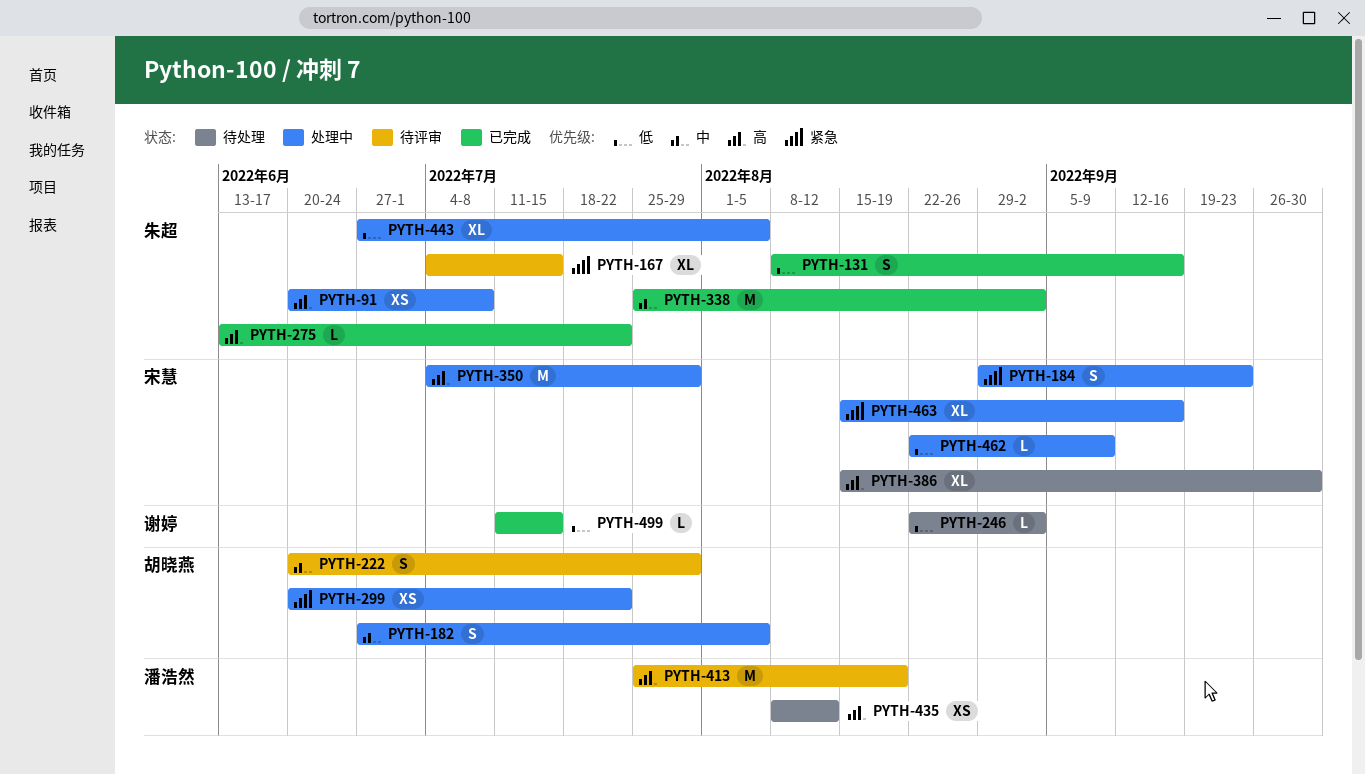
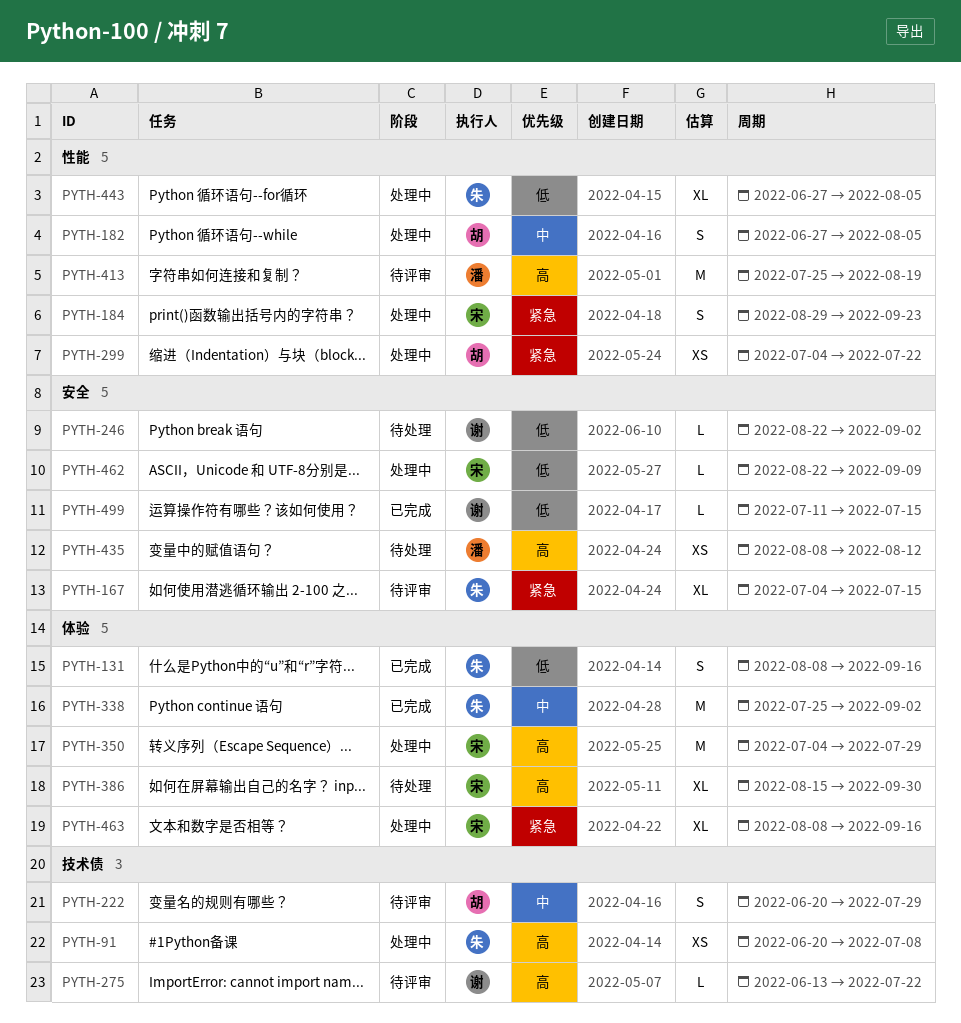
PYTH-275, status: 已完成 -> 待评审
PYTH-275, owner: 朱超 -> 谢婷
PYTH-299, start: Jun 20 -> Jul 4
PYTH-463, start: Aug 15 -> Aug 8

